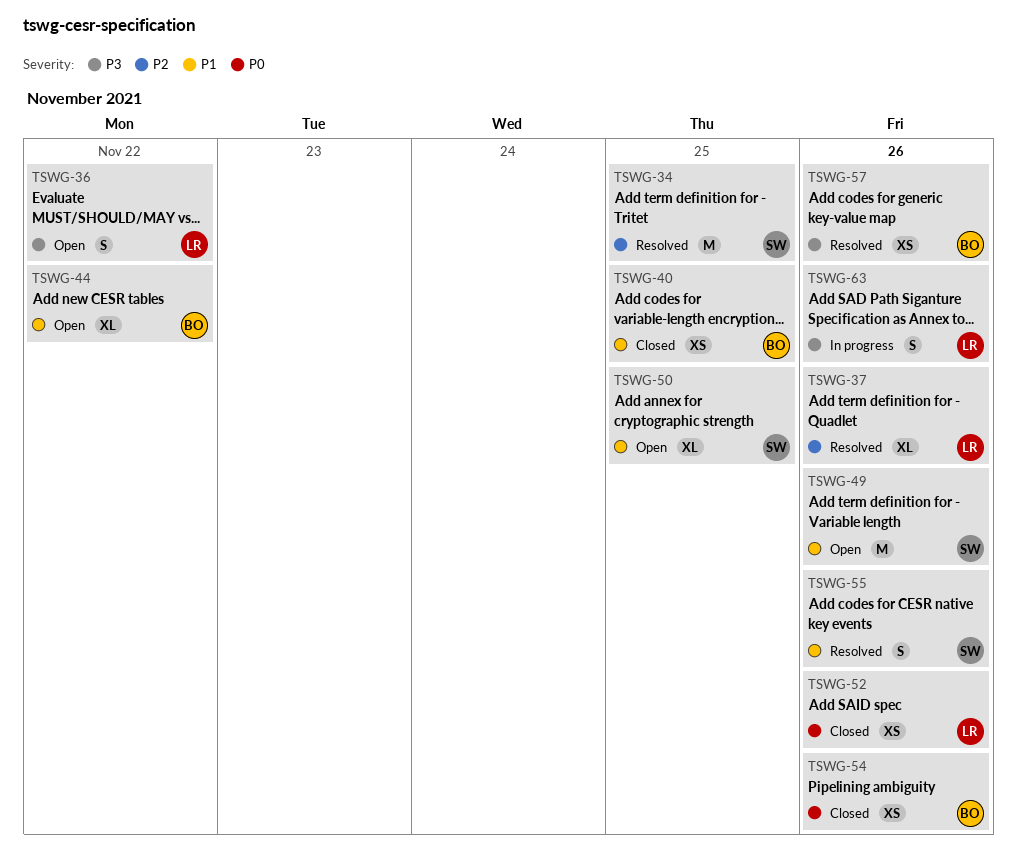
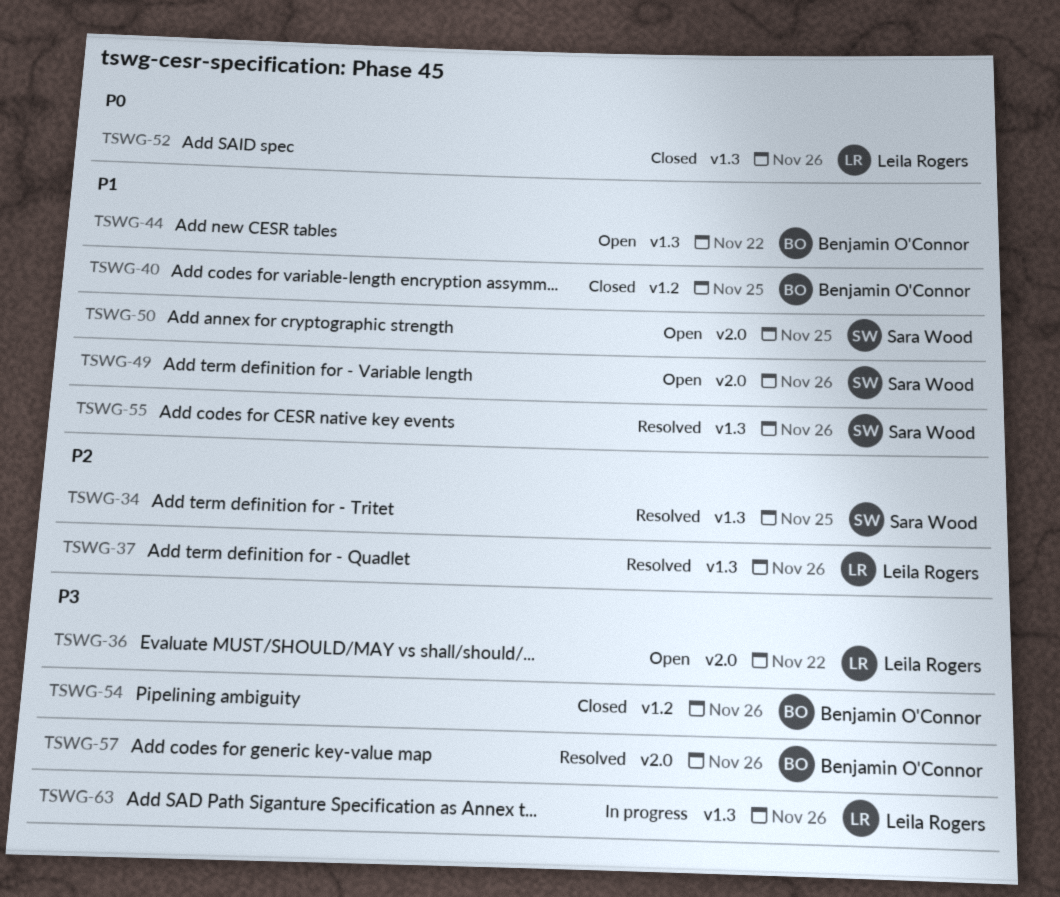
TSWG-54, priority: P0 -> P3

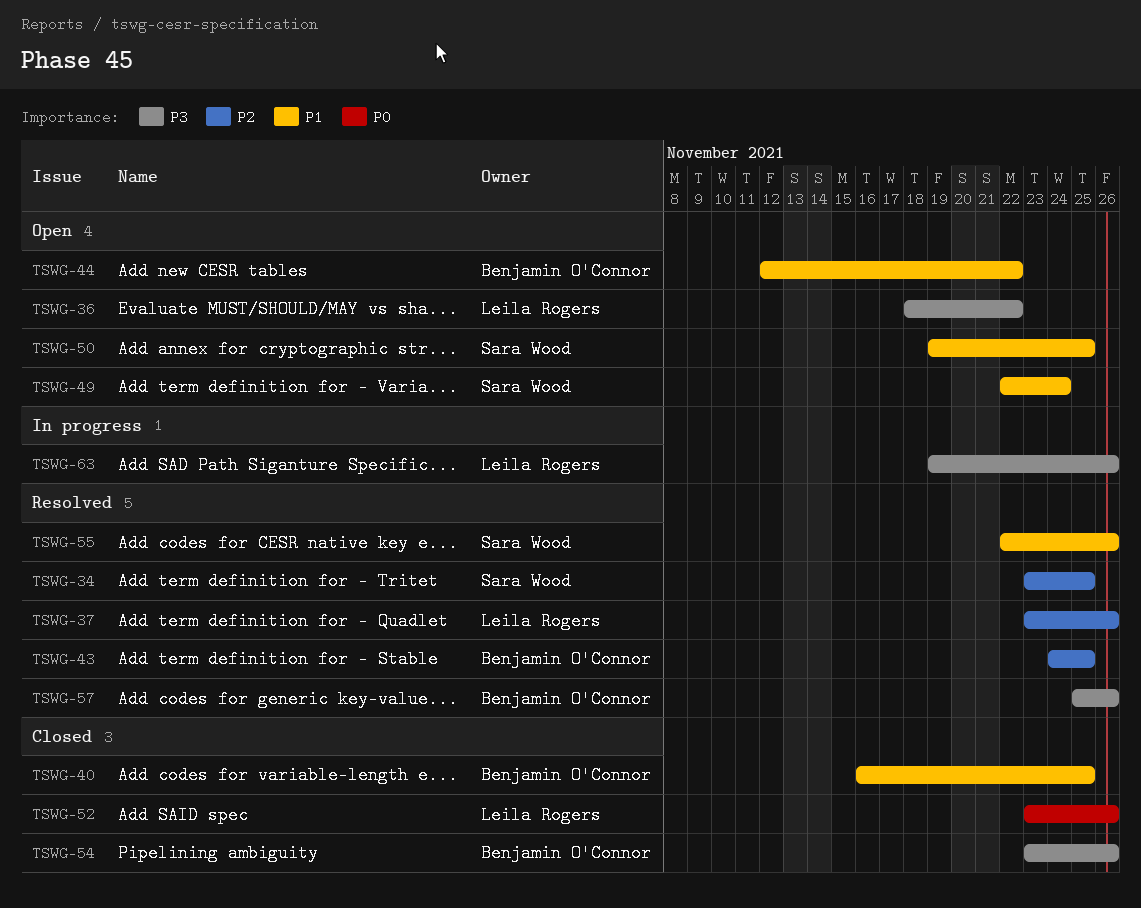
TSWG-43: none -> present
TSWG-49, due: Nov 26 -> Nov 24

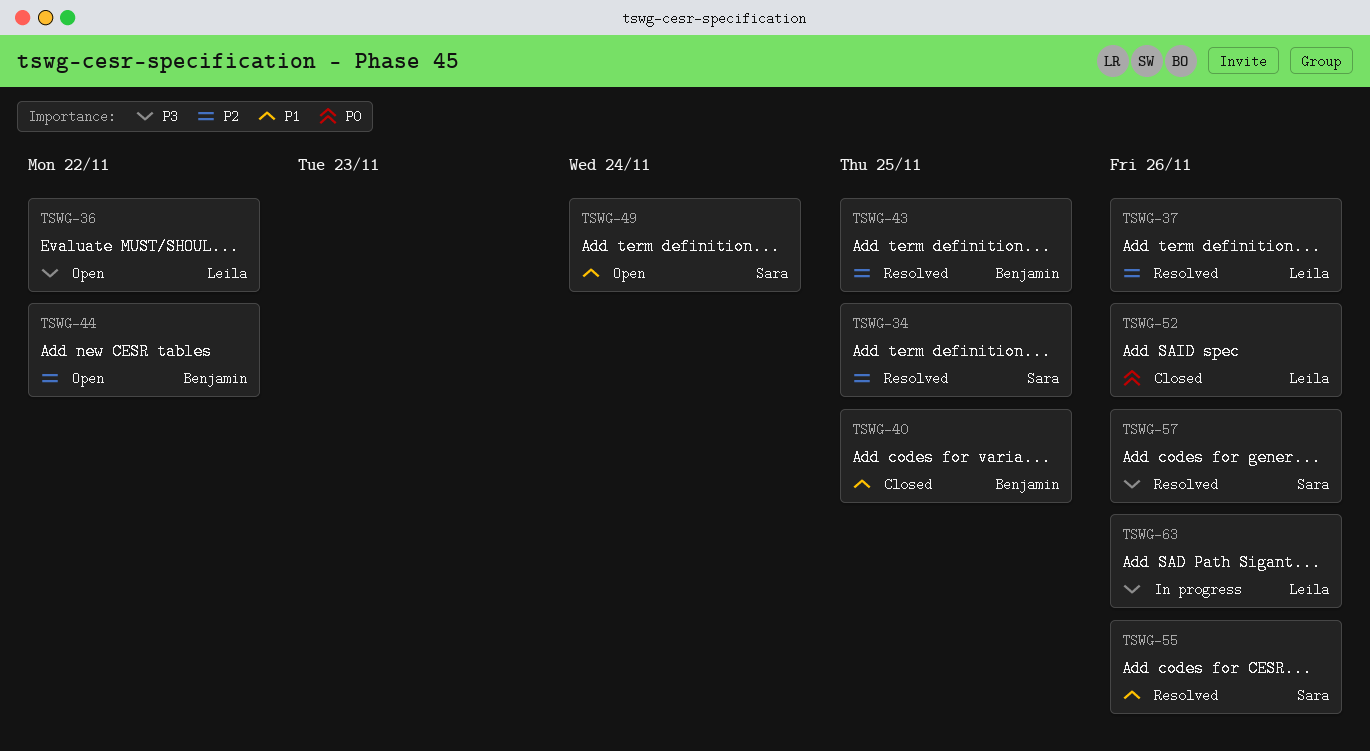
TSWG-44, priority: P1 -> P2
TSWG-50: present -> none
TSWG-54: present -> none
TSWG-57, owner: Benjamin O'Connor -> Sara Wood

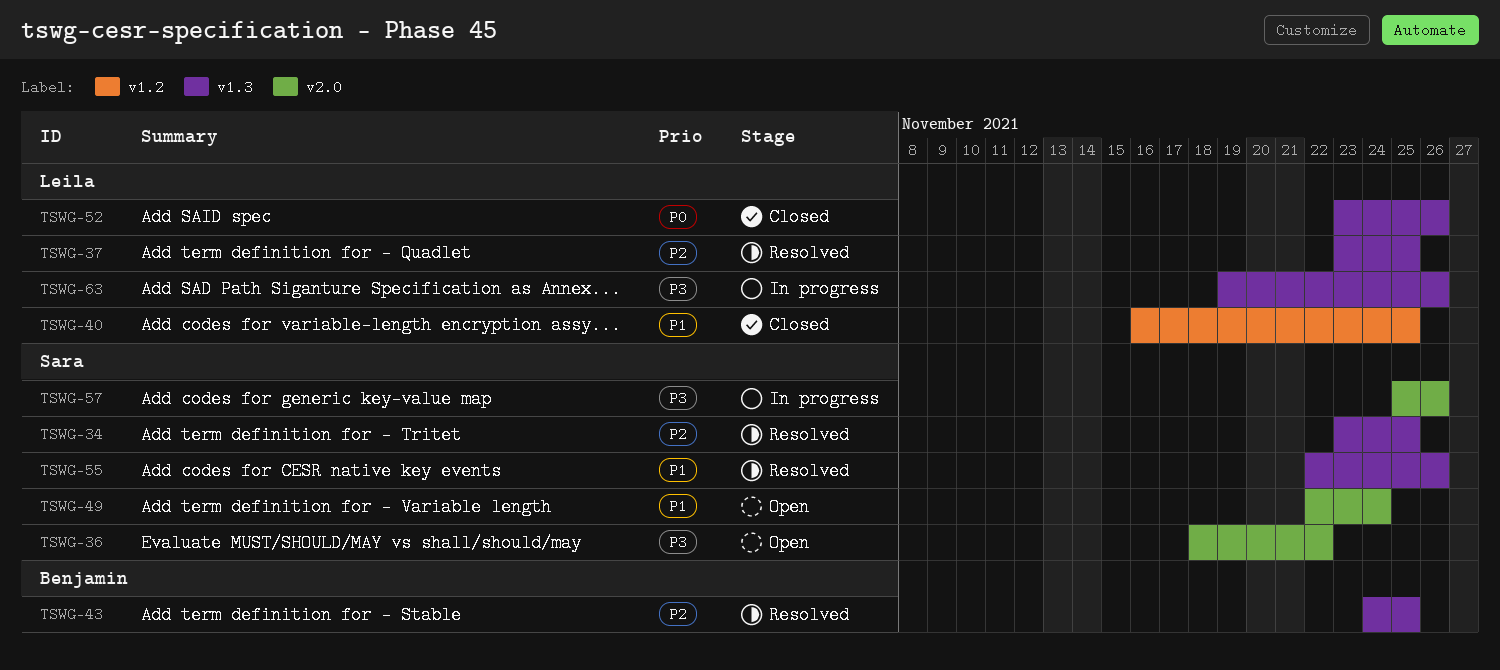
TSWG-36, owner: Leila -> Sara
TSWG-37, due: Nov 26 -> Nov 25
TSWG-40, owner: Benjamin -> Leila
TSWG-44: present -> none
TSWG-57, status: Resolved -> In progress

